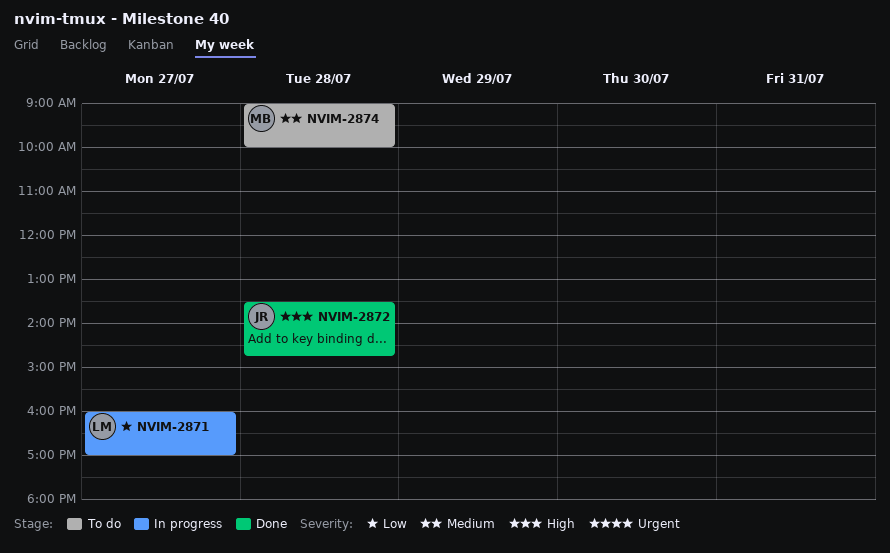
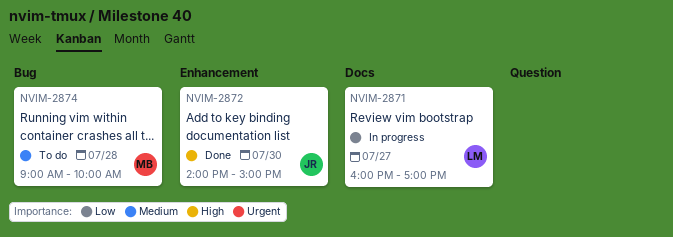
NVIM-2872, day: Jul 28 -> Jul 30
NVIM-2872, begins: 13:30 -> 14:00
NVIM-2872, ends: 14:45 -> 15:00

